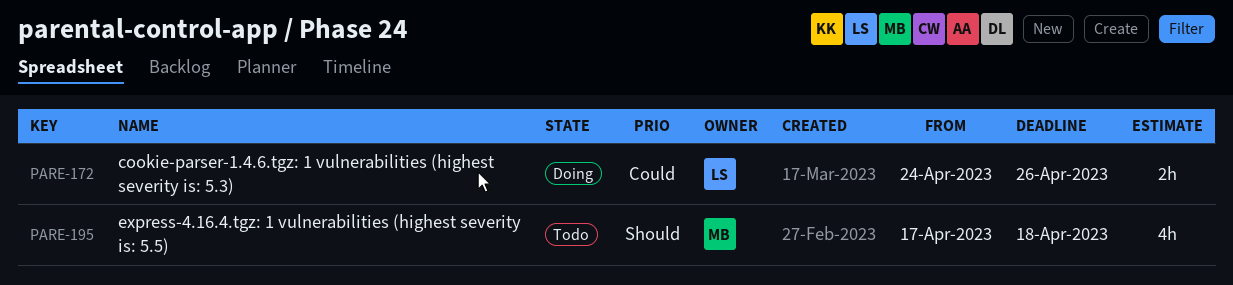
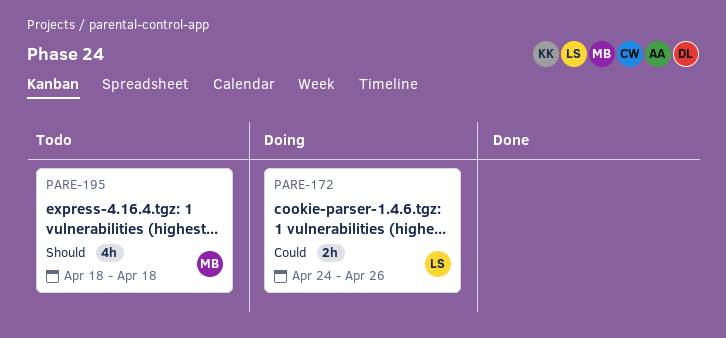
PARE-195, start: Apr 17 -> Apr 18

